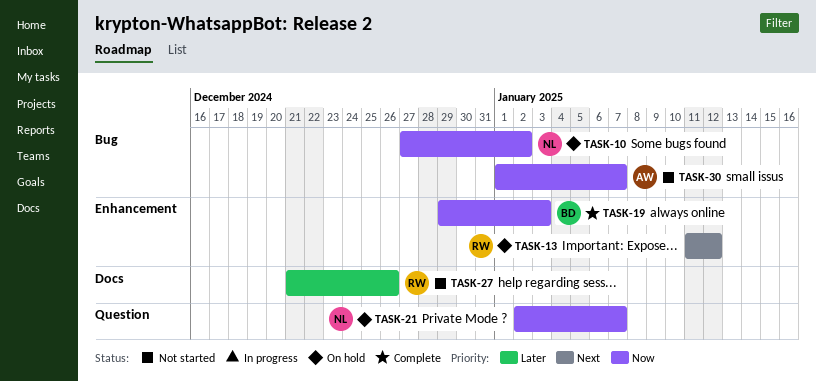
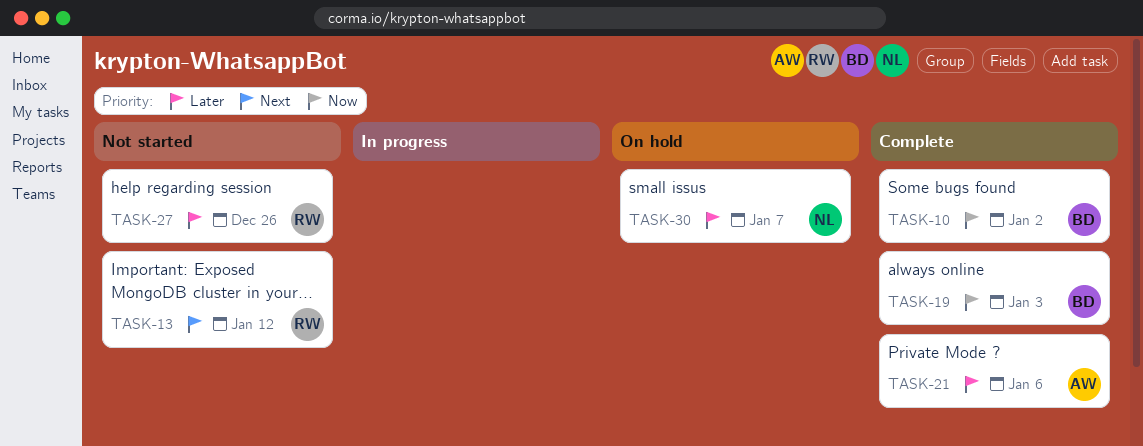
TASK-10, status: On hold -> Complete
TASK-10, owner: NL -> BD
TASK-13, status: On hold -> Not started
TASK-21, status: On hold -> Complete
TASK-21, owner: NL -> AW
TASK-21, priority: Now -> Later
TASK-21, due: Jan 7 -> Jan 6
TASK-30, status: Not started -> On hold
TASK-30, owner: AW -> NL
TASK-30, priority: Now -> Later

